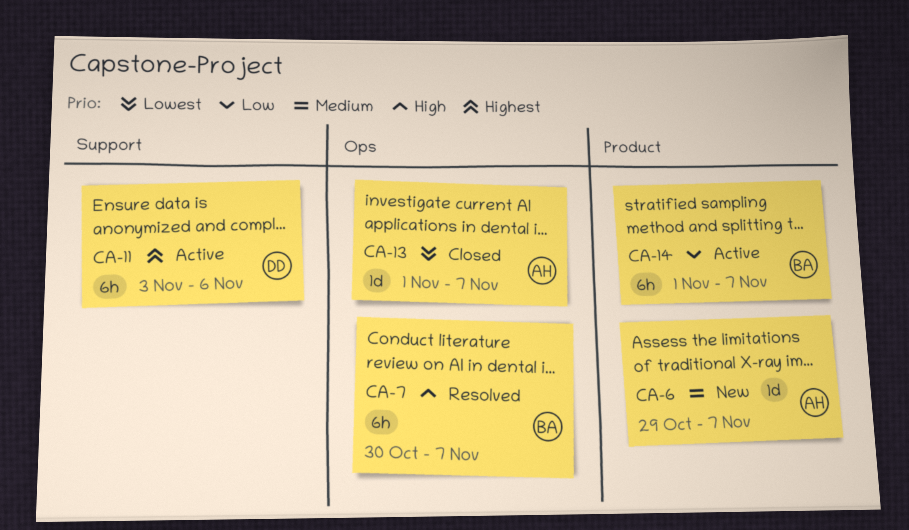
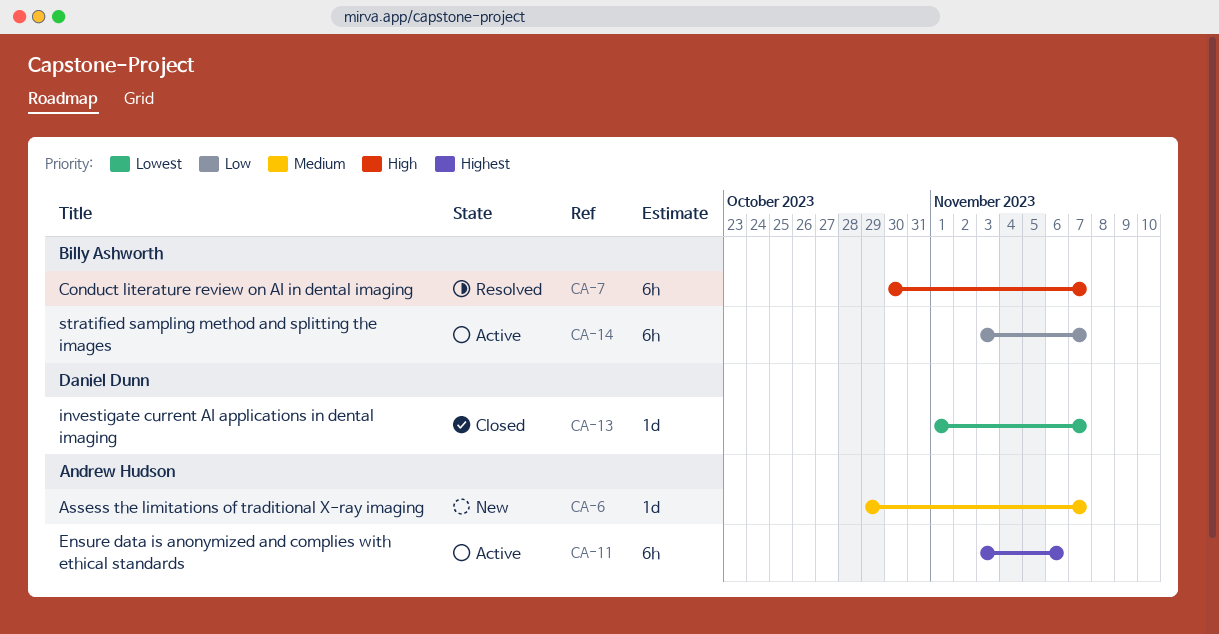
CA-11, owner: Daniel Dunn -> Andrew Hudson
CA-13, owner: Andrew Hudson -> Daniel Dunn
CA-14, start: Nov 1 -> Nov 3

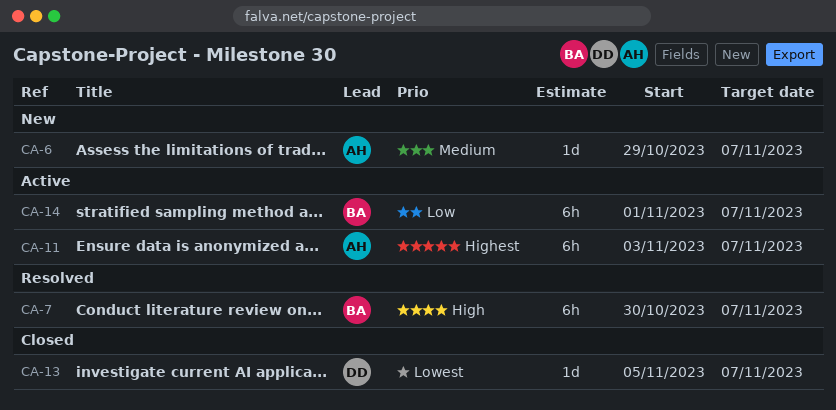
CA-11, due: Nov 6 -> Nov 7
CA-13, start: Nov 1 -> Nov 5
CA-14, start: Nov 3 -> Nov 1

